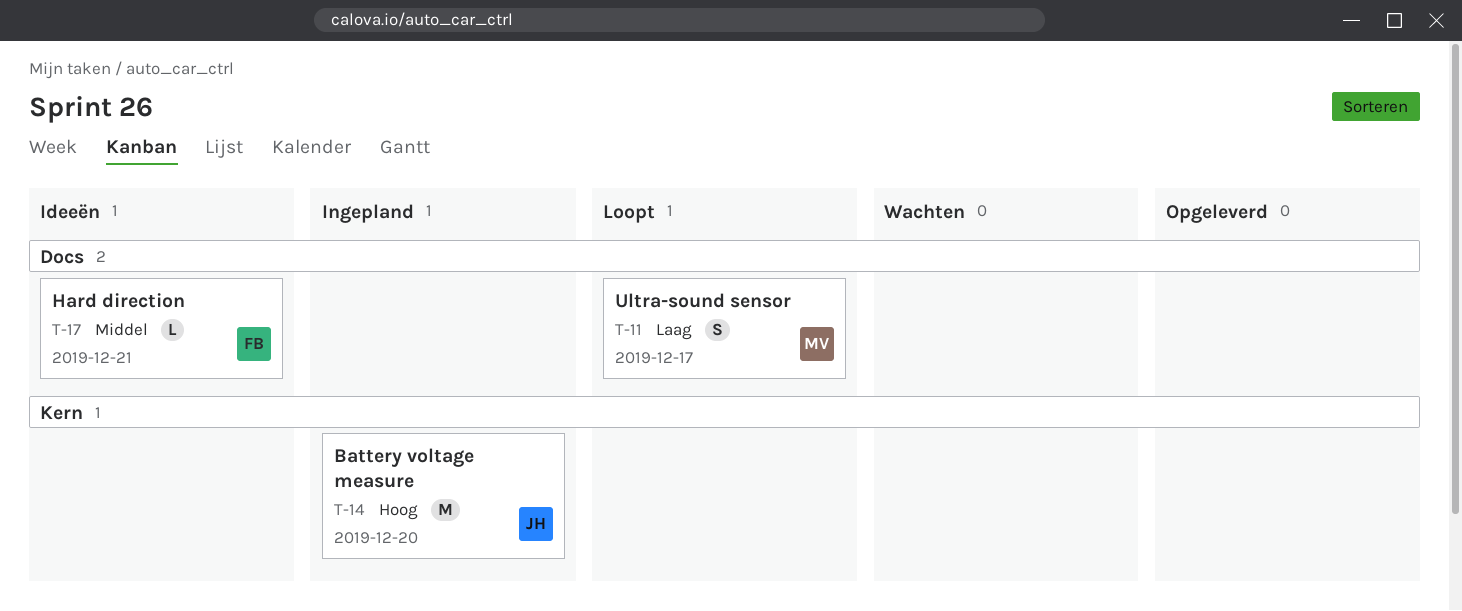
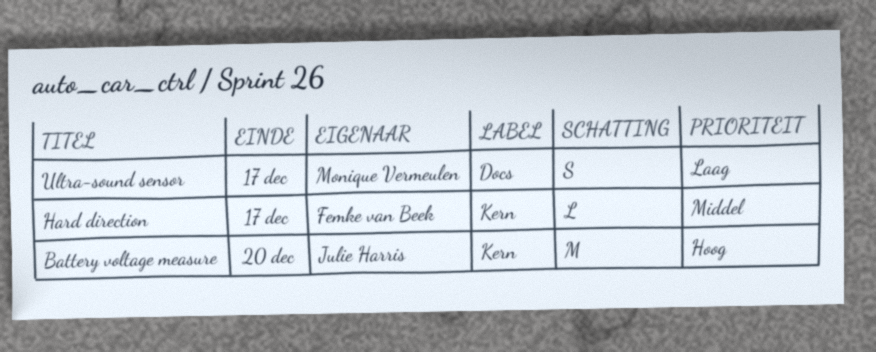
Hard direction, label: Docs -> Kern
Hard direction, due: Dec 21 -> Dec 17

